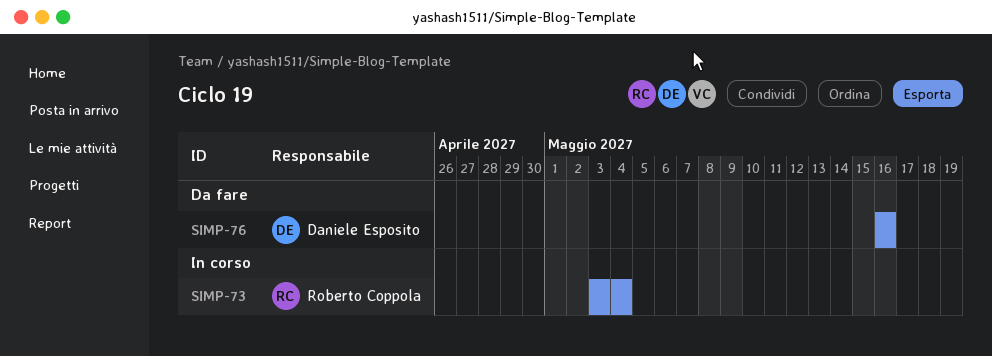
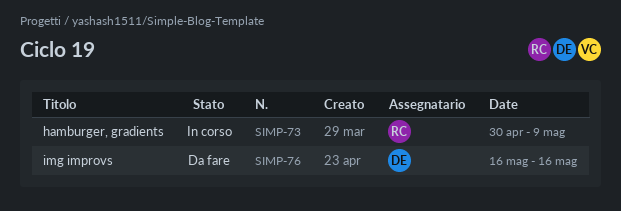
SIMP-73, start: May 3 -> Apr 30
SIMP-73, due: May 4 -> May 9

